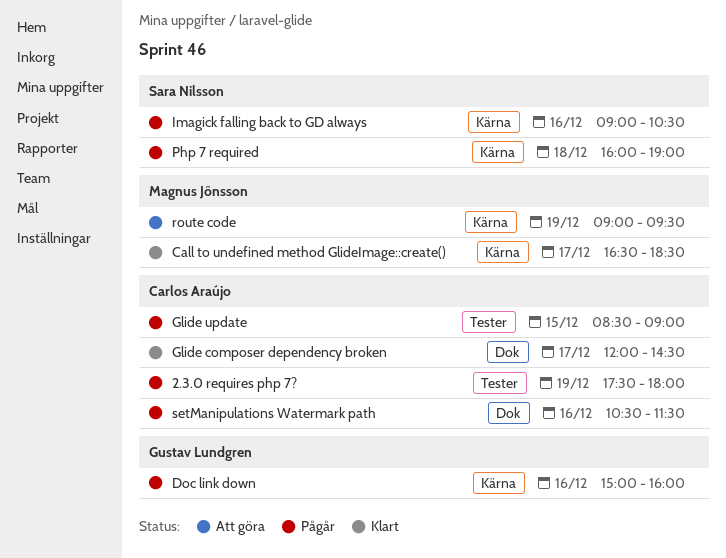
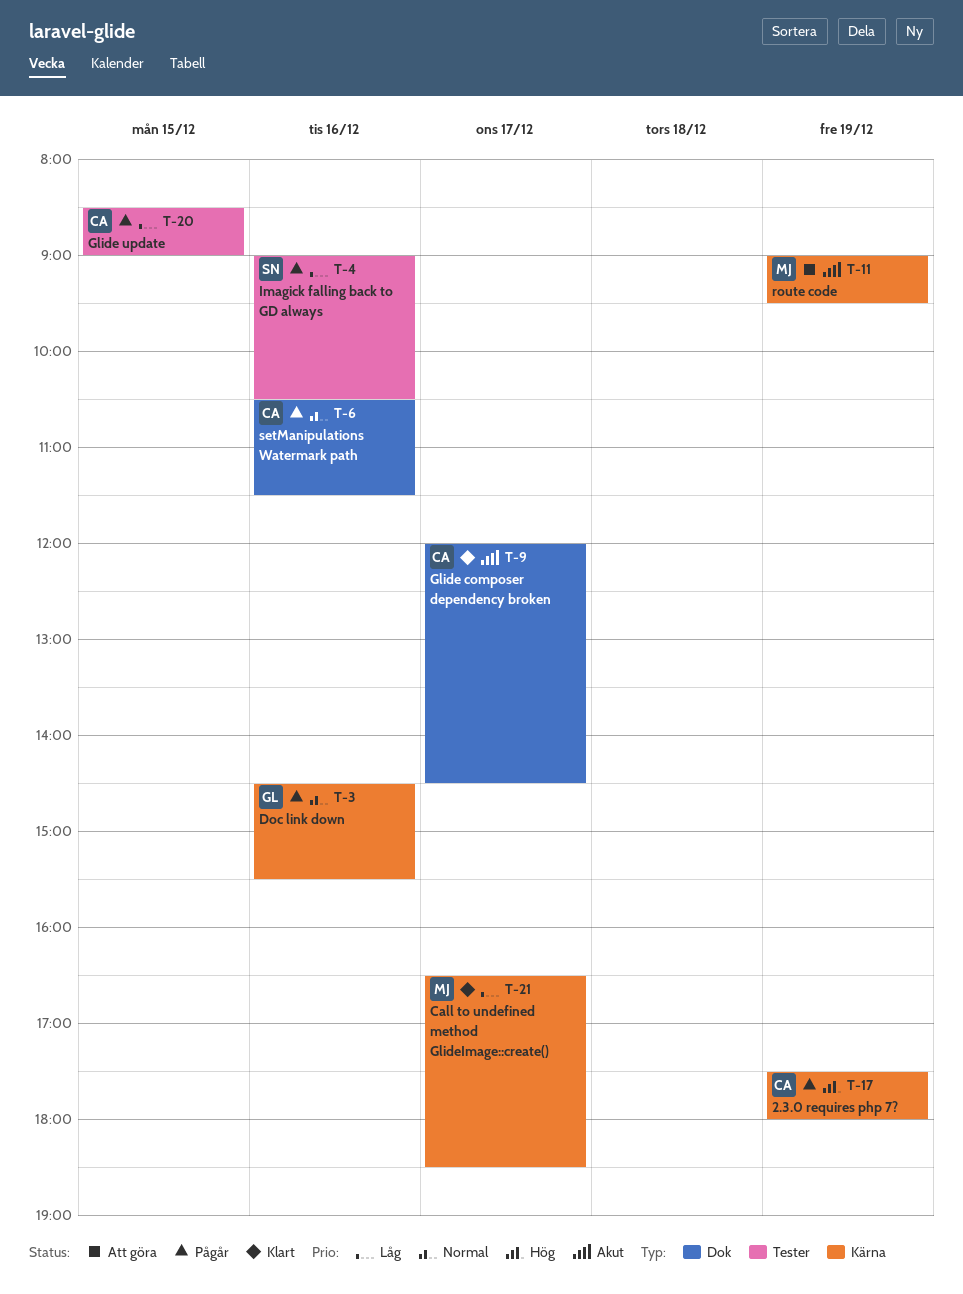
2.3.0 requires php 7?, label: Tester -> Kärna
Doc link down, begins: 15:00 -> 14:30
Doc link down, ends: 16:00 -> 15:30
Imagick falling back to GD always, label: Kärna -> Tester
Php 7 required: present -> none

